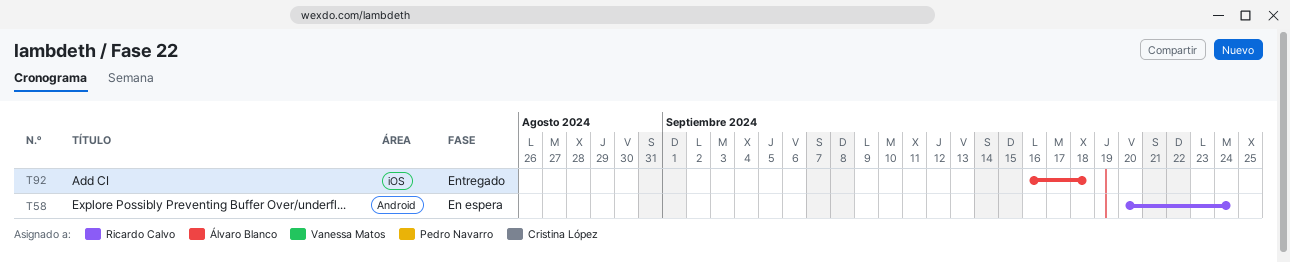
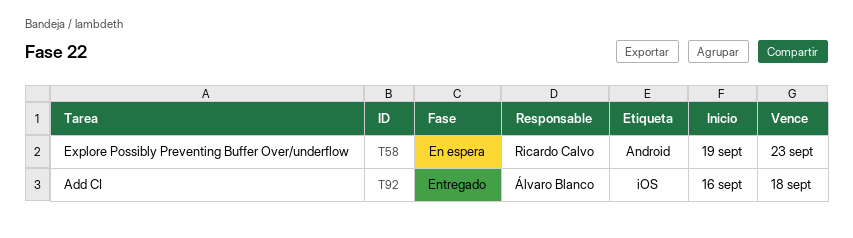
T58, start: Sep 20 -> Sep 19
T58, due: Sep 24 -> Sep 23

